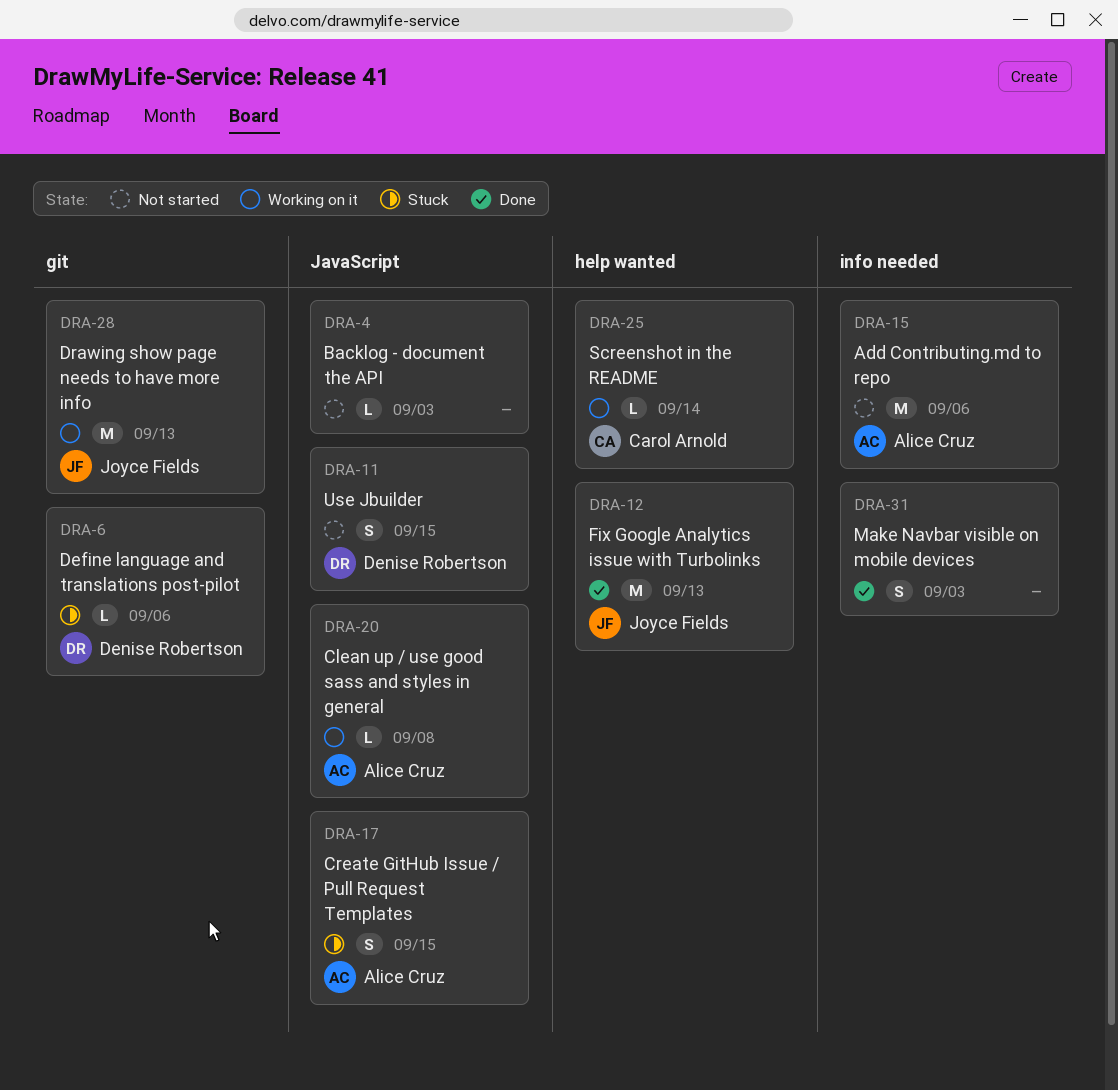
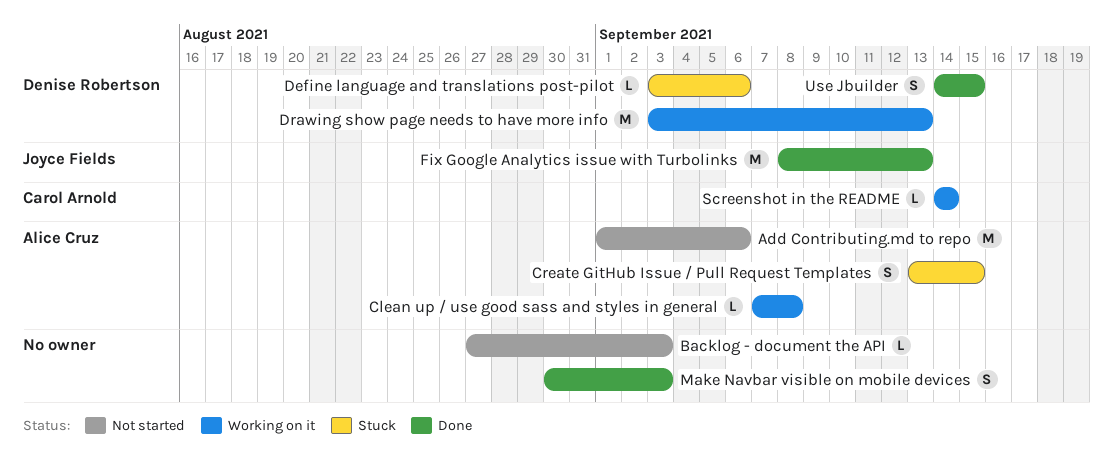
Drawing show page needs to have more info, owner: Joyce Fields -> Denise Robertson
Use Jbuilder, status: Not started -> Done

